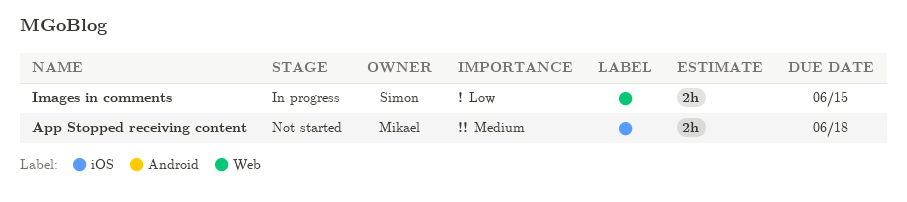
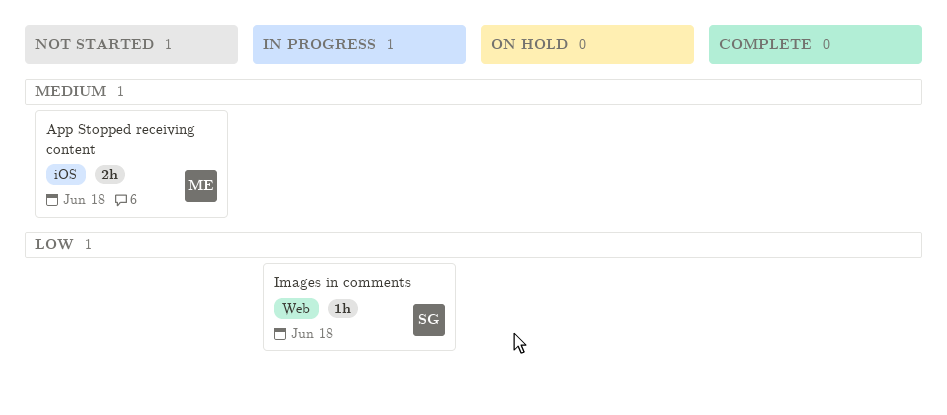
Images in comments, estimate: 2h -> 1h
Images in comments, due: Jun 15 -> Jun 18

